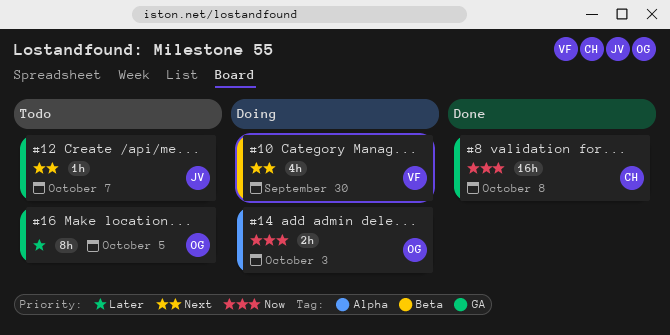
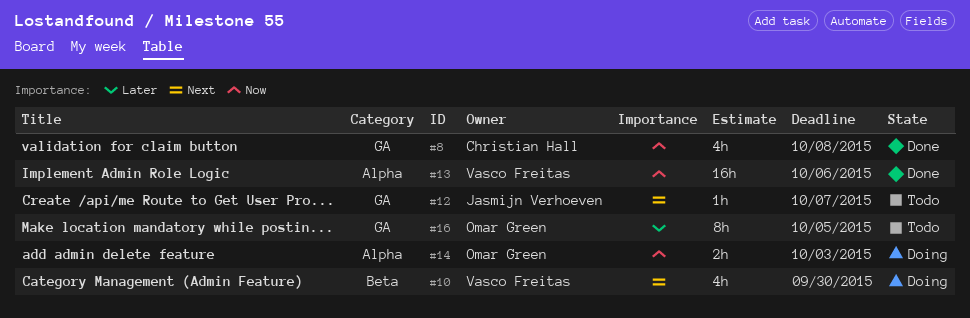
#8, estimate: 16h -> 4h
#13: none -> present

